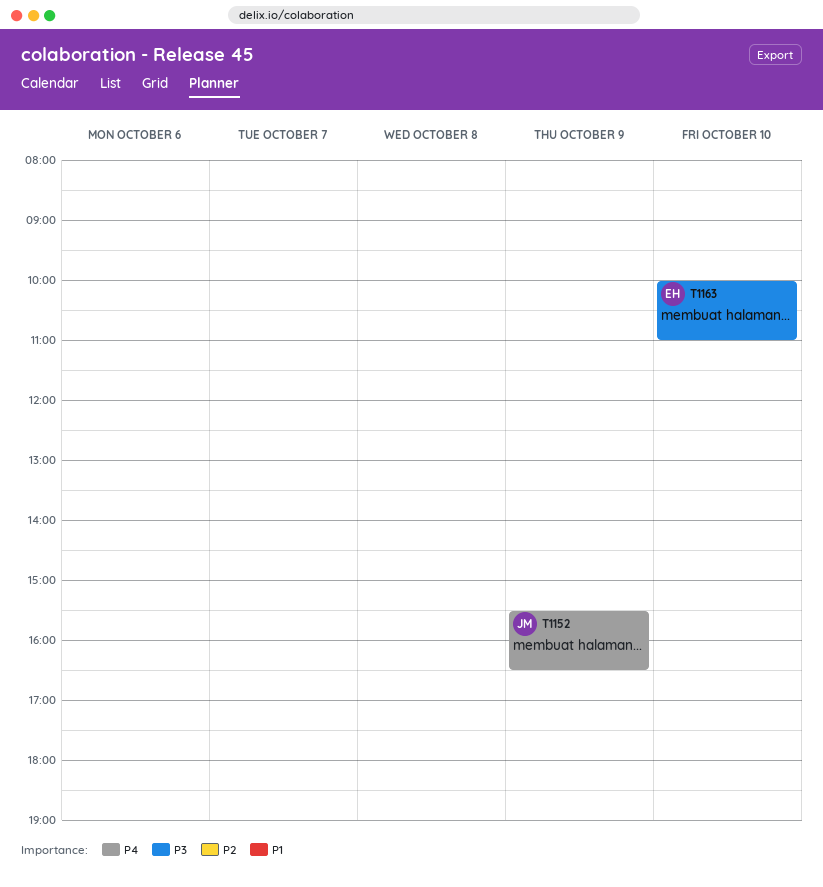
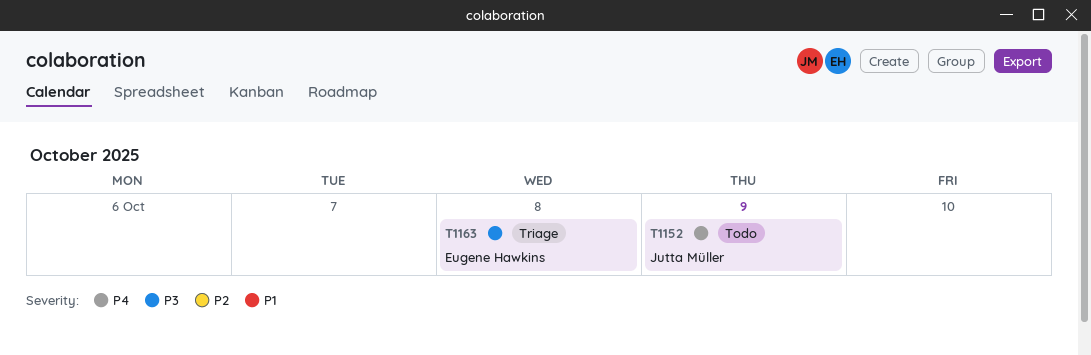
T1163, day: Oct 10 -> Oct 8

